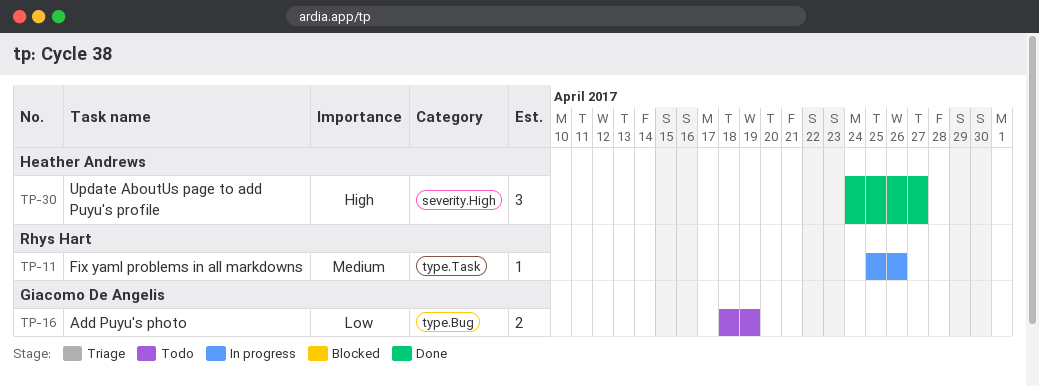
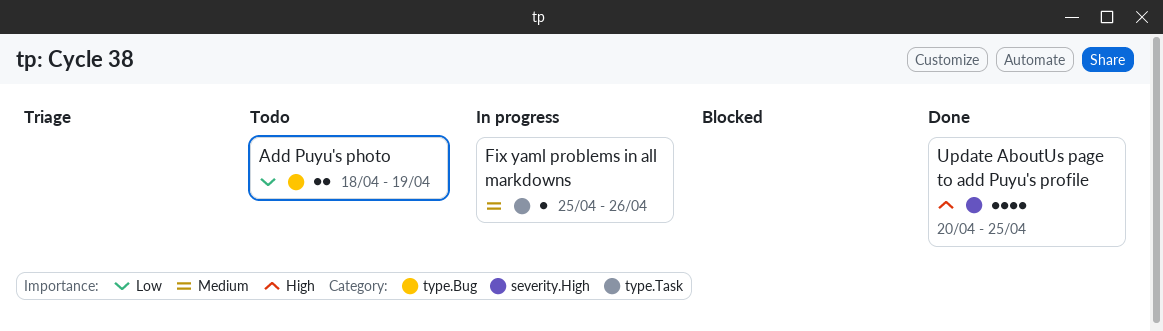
Update AboutUs page to add Puyu's profile, estimate: 3 -> 4
Update AboutUs page to add Puyu's profile, start: Apr 24 -> Apr 20
Update AboutUs page to add Puyu's profile, due: Apr 27 -> Apr 25

